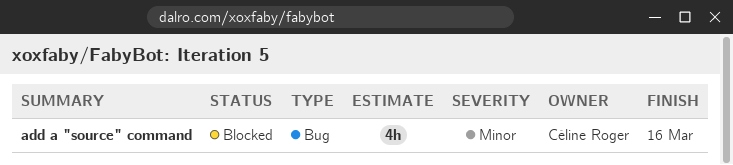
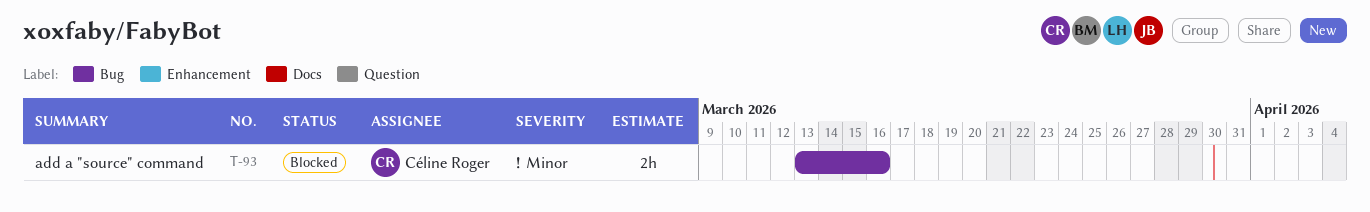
add a "source" command, estimate: 4h -> 2h

